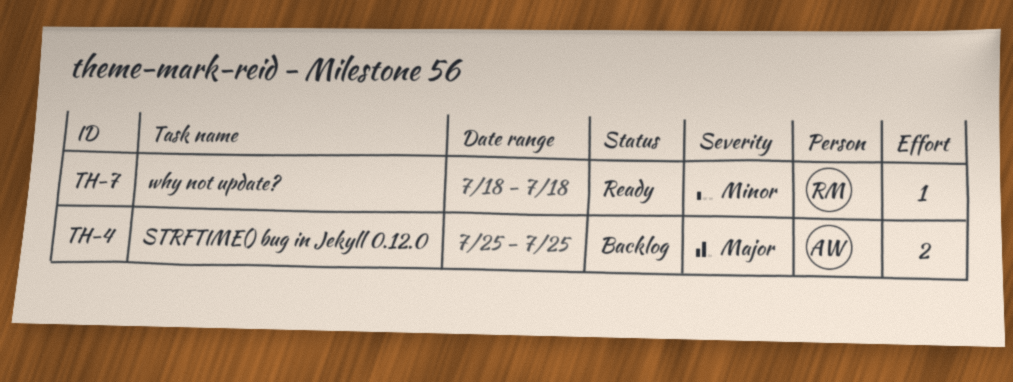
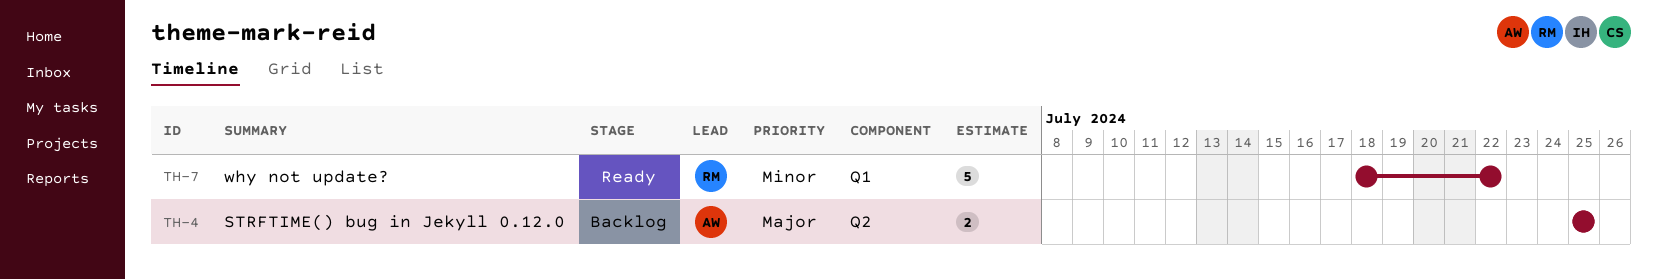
TH-7, estimate: 1 -> 5
TH-7, due: Jul 18 -> Jul 22

